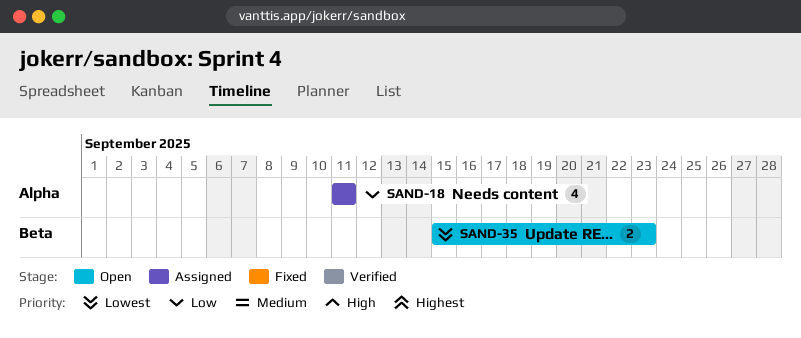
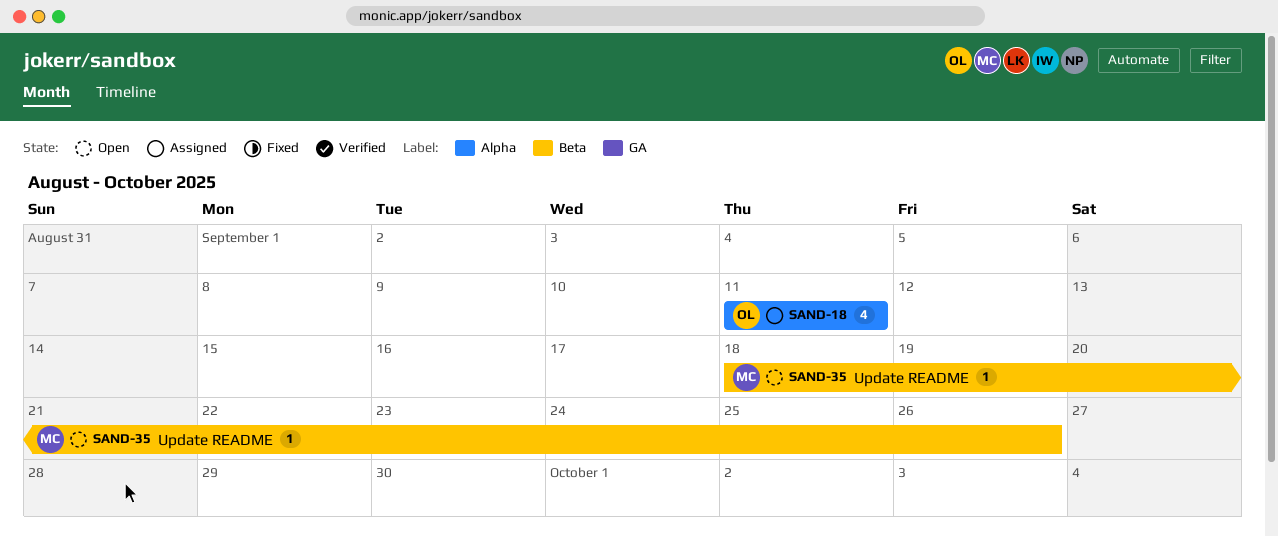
SAND-35, estimate: 2 -> 1
SAND-35, start: Sep 15 -> Sep 18
SAND-35, due: Sep 23 -> Sep 26

